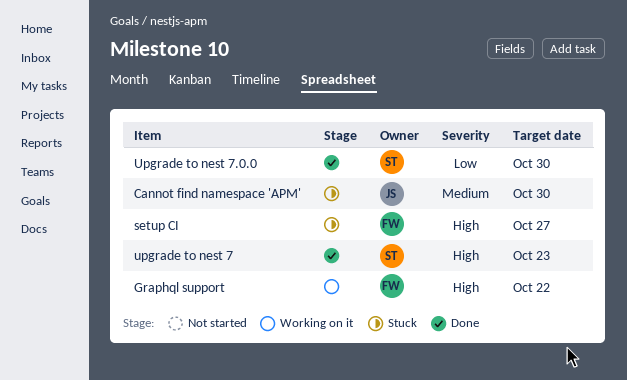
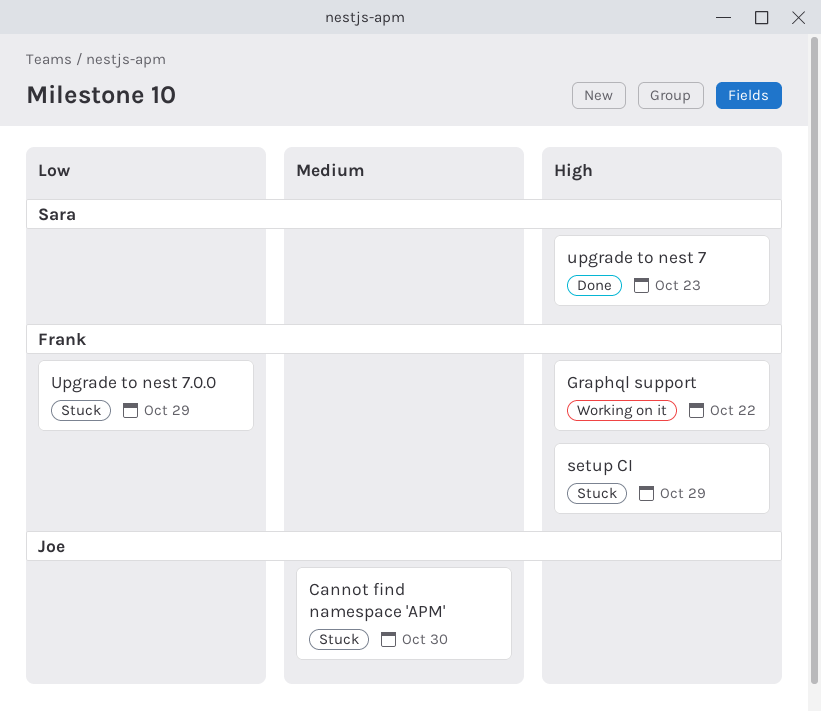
setup CI, due: Oct 27 -> Oct 29
Upgrade to nest 7.0.0, status: Done -> Stuck
Upgrade to nest 7.0.0, owner: Sara -> Frank
Upgrade to nest 7.0.0, due: Oct 30 -> Oct 29

